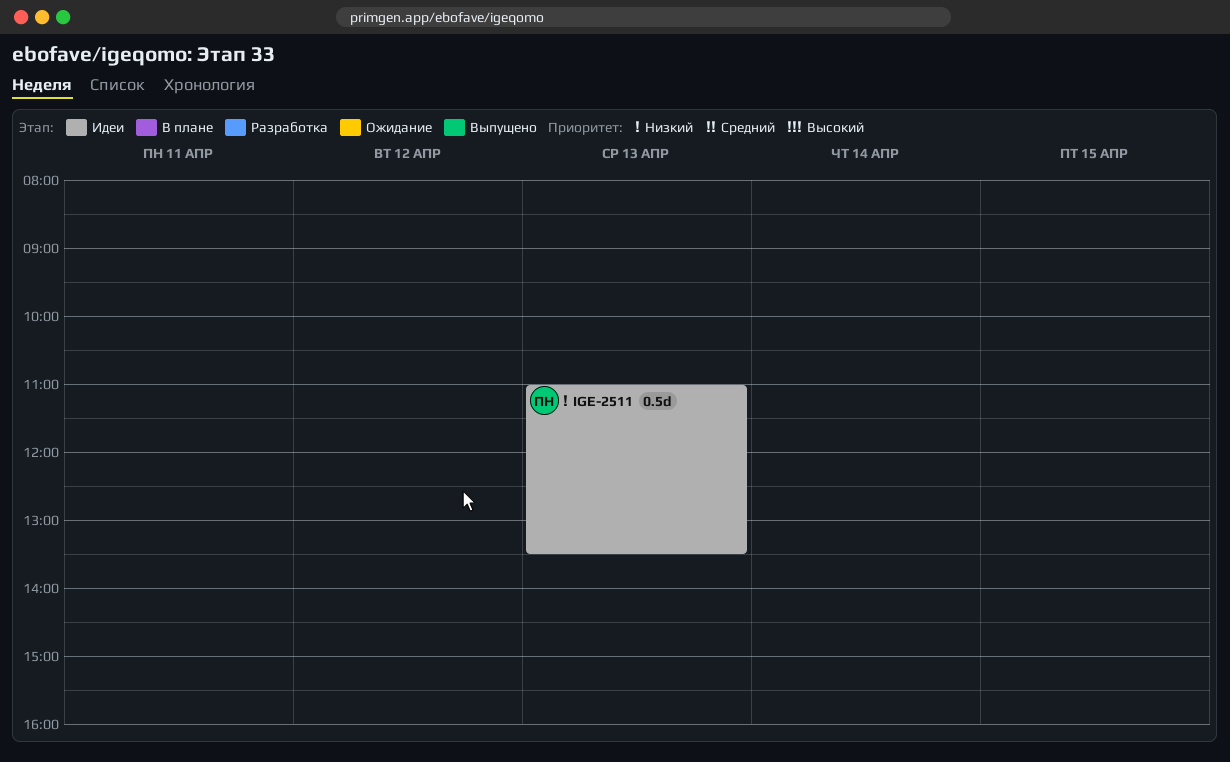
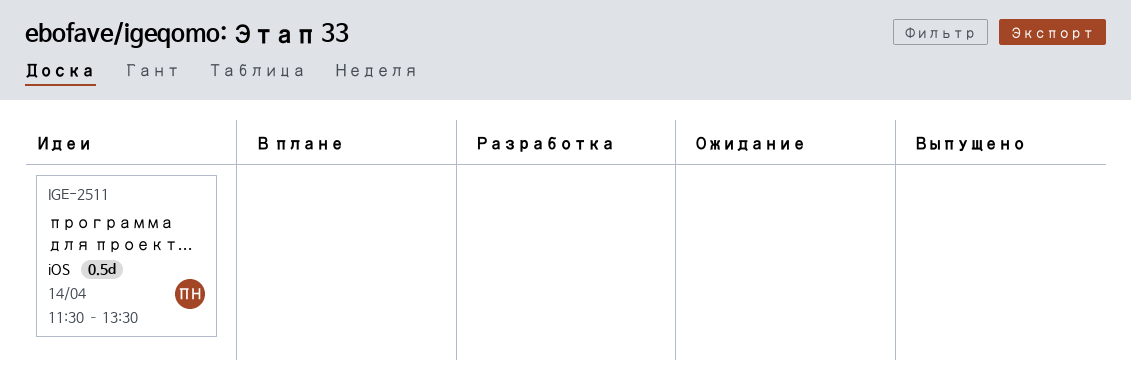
IGE-2511, day: Apr 13 -> Apr 14
IGE-2511, begins: 11:00 -> 11:30

